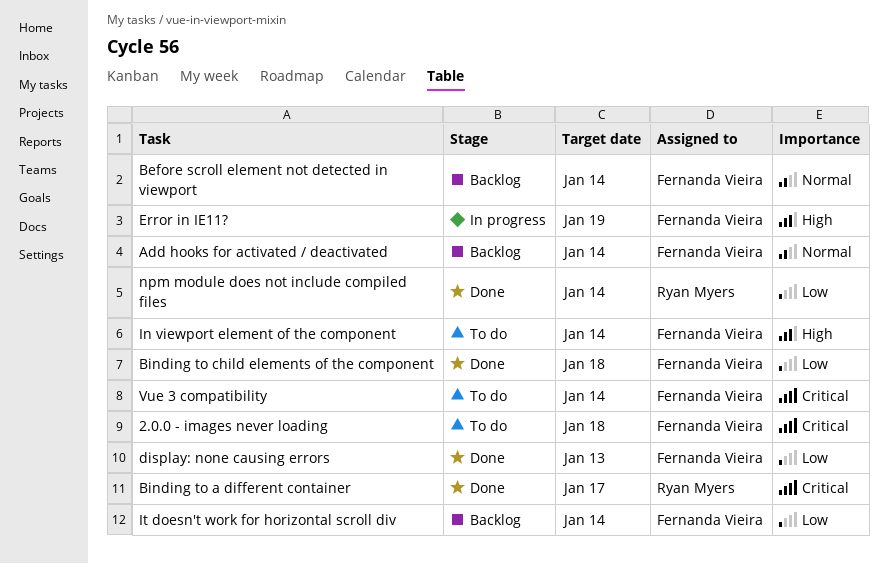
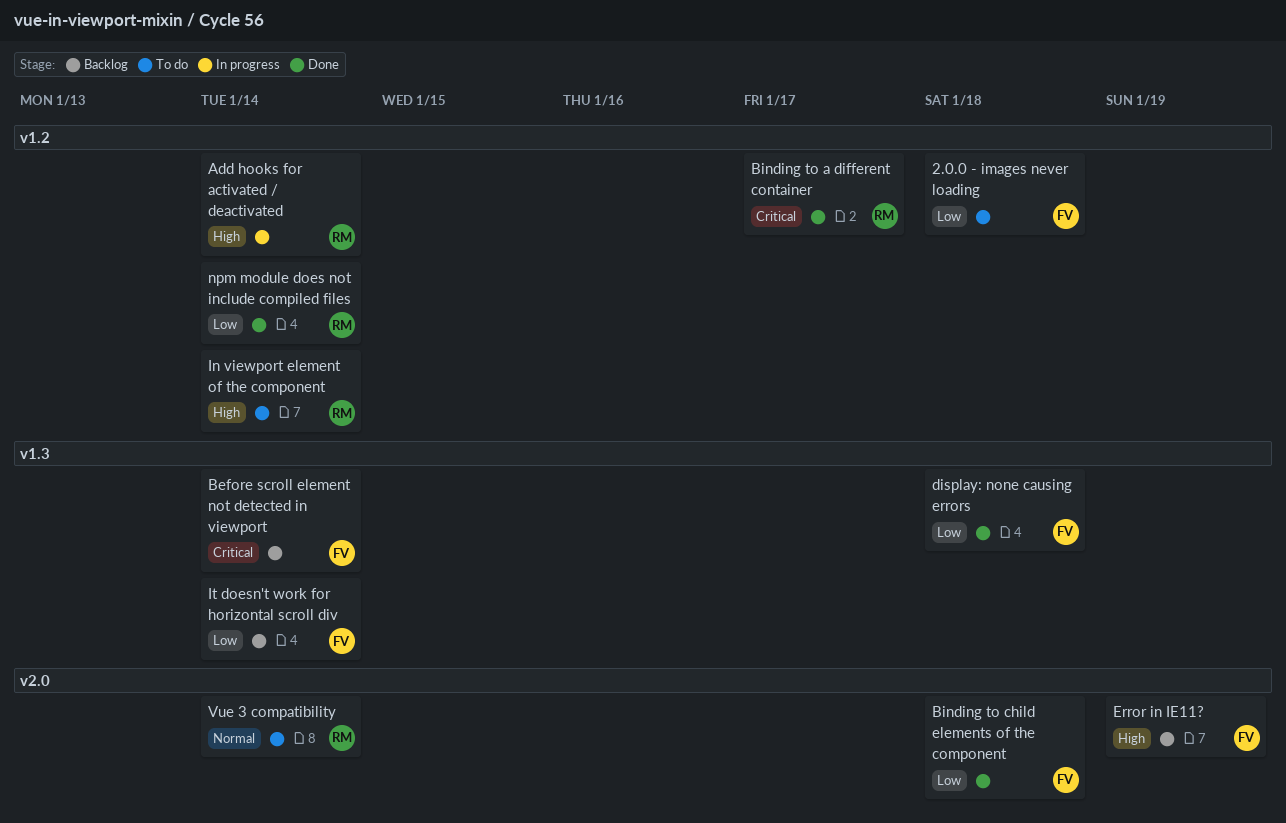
2.0.0 - images never loading, priority: Critical -> Low
Add hooks for activated / deactivated, status: Backlog -> In progress
Add hooks for activated / deactivated, owner: Fernanda Vieira -> Ryan Myers
Add hooks for activated / deactivated, priority: Normal -> High
Before scroll element not detected in viewport, priority: Normal -> Critical
display: none causing errors, due: Jan 13 -> Jan 18
Error in IE11?, status: In progress -> Backlog
In viewport element of the component, owner: Fernanda Vieira -> Ryan Myers
Vue 3 compatibility, owner: Fernanda Vieira -> Ryan Myers
Vue 3 compatibility, priority: Critical -> Normal

